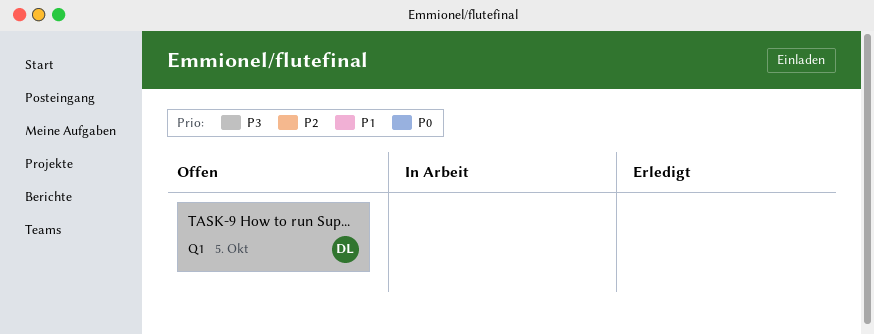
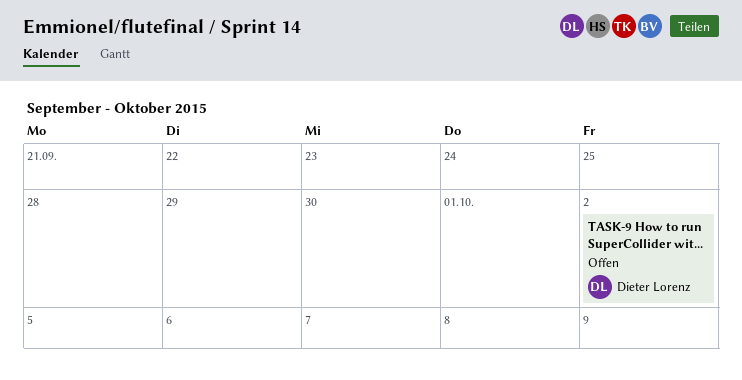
TASK-9, due: Oct 5 -> Oct 2

